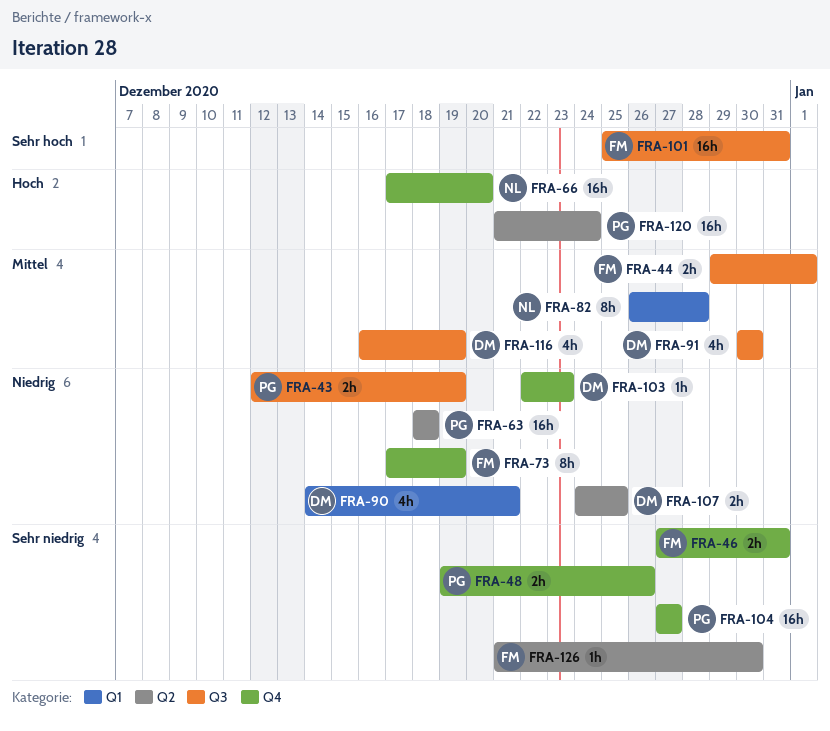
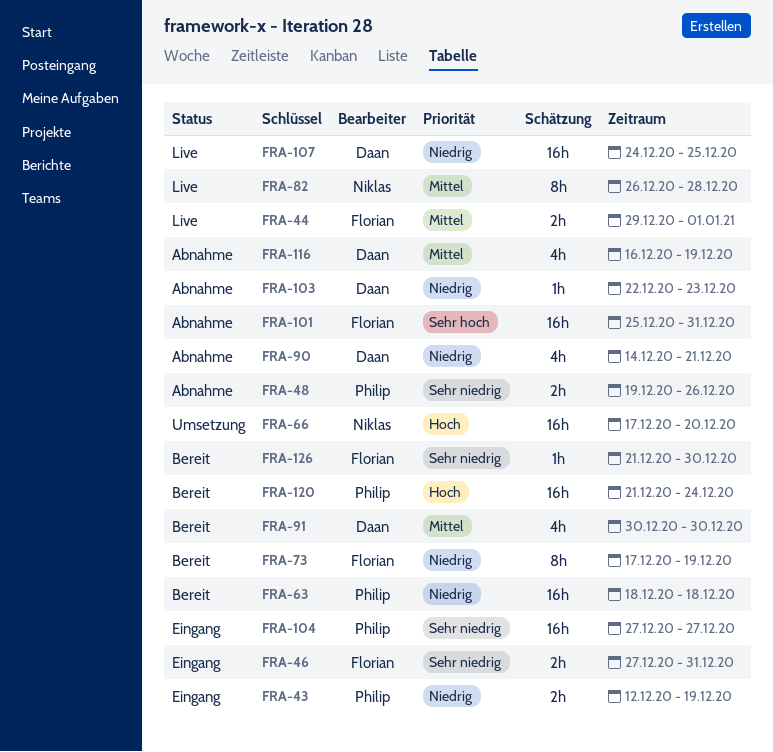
FRA-107, estimate: 2h -> 16h

